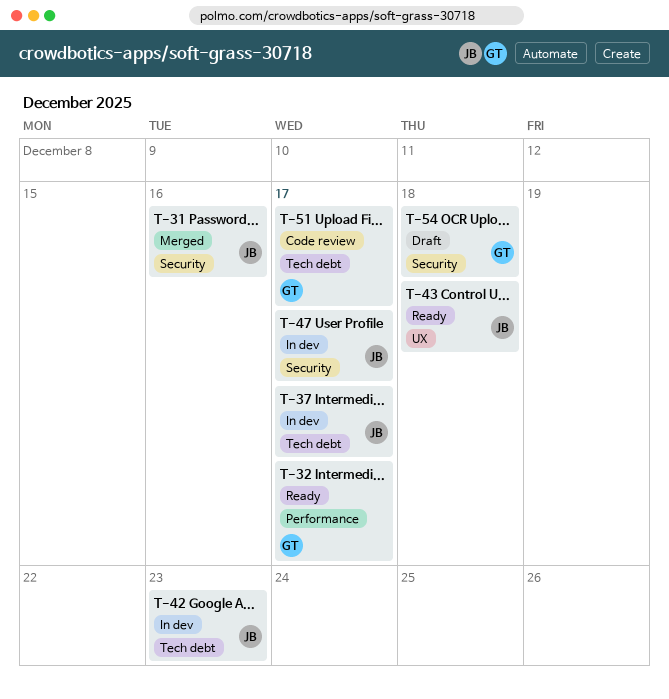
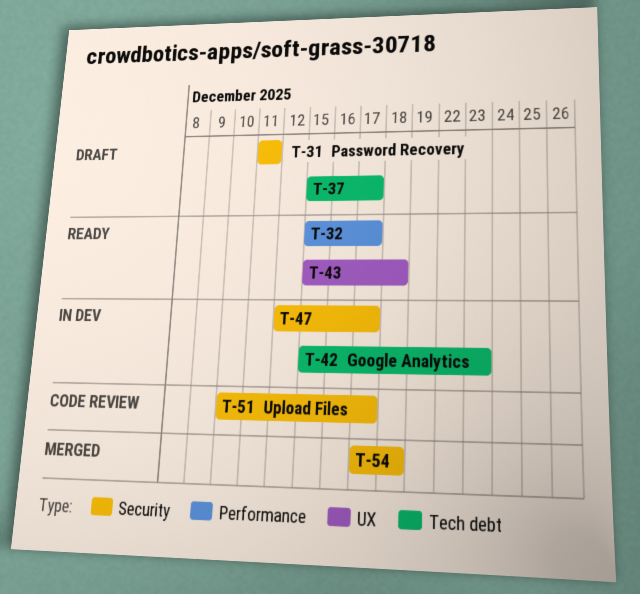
T-31, status: Merged -> Draft
T-31, due: Dec 16 -> Dec 11
T-37, status: In dev -> Draft
T-51, label: Tech debt -> Security
T-54, status: Draft -> Merged

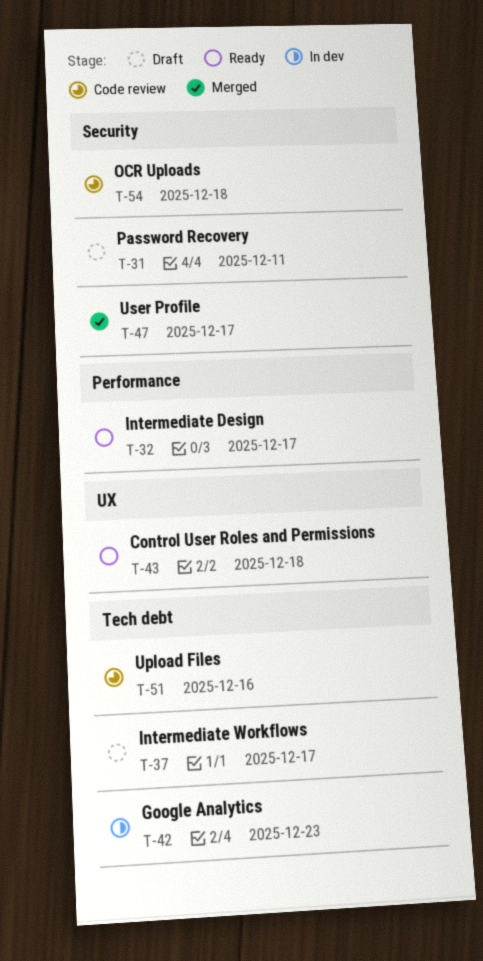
T-47, status: In dev -> Merged
T-51, label: Security -> Tech debt
T-51, due: Dec 17 -> Dec 16
T-54, status: Merged -> Code review

